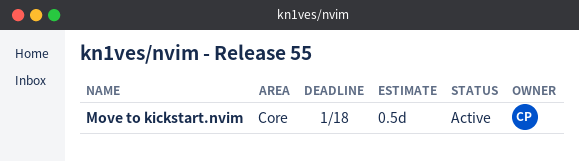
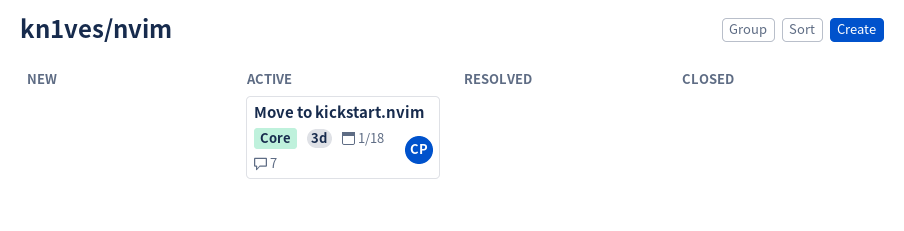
Move to kickstart.nvim, estimate: 0.5d -> 3d

